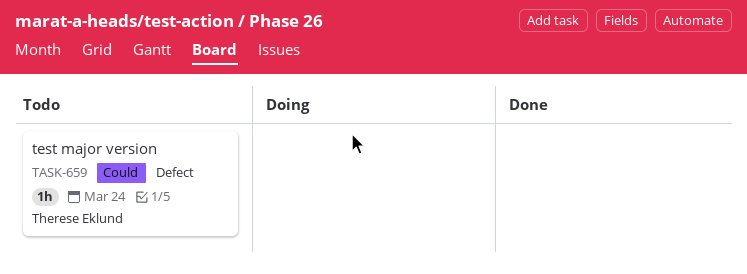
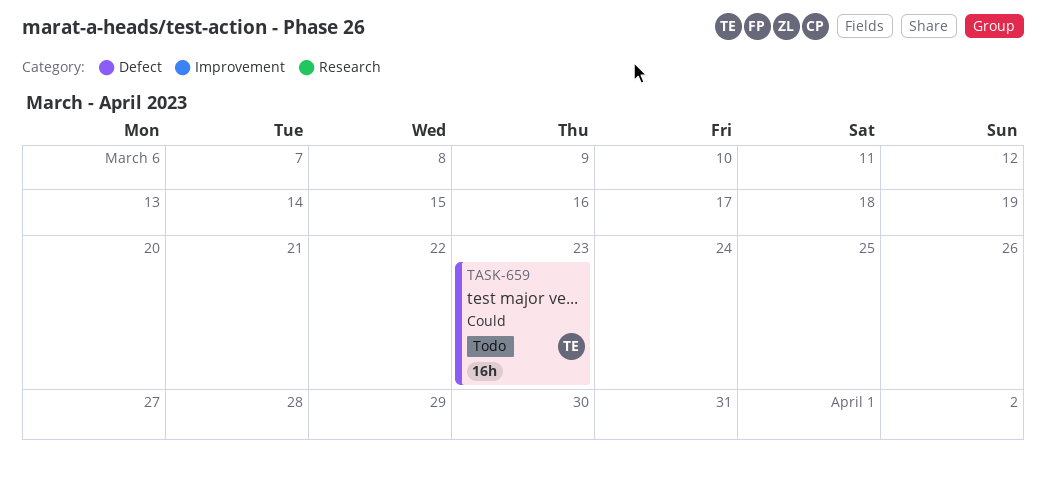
TASK-659, estimate: 1h -> 16h
TASK-659, due: Mar 24 -> Mar 23

